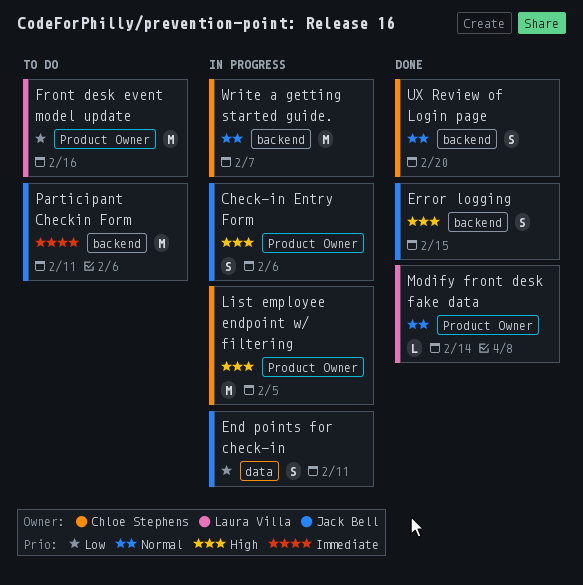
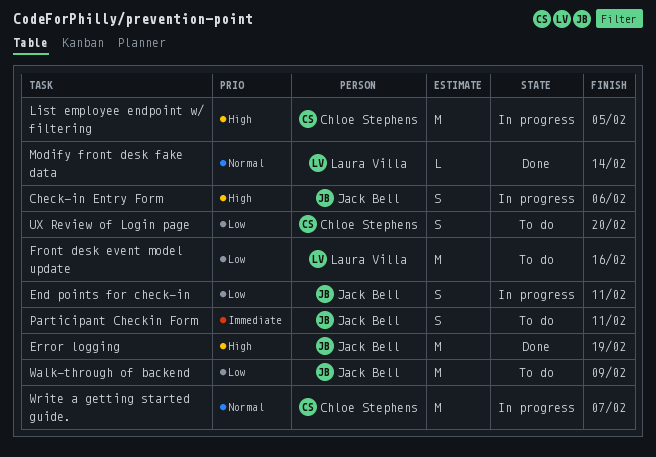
Error logging, estimate: S -> M
Error logging, due: Feb 15 -> Feb 19
Participant Checkin Form, estimate: M -> S
UX Review of Login page, status: Done -> To do
UX Review of Login page, priority: Normal -> Low
Walk-through of backend: none -> present

